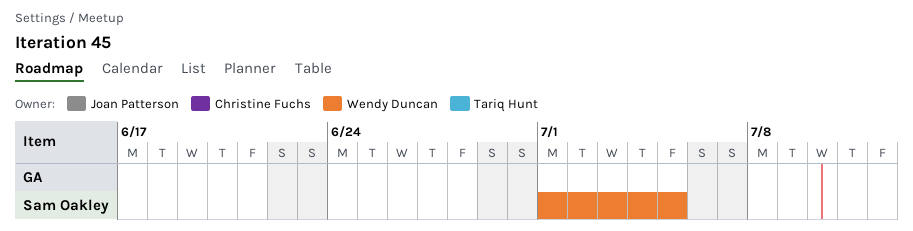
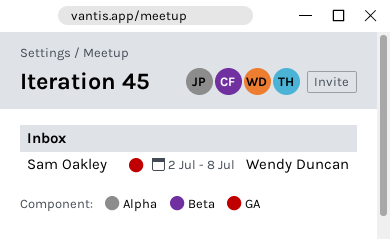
Sam Oakley, start: Jul 1 -> Jul 2
Sam Oakley, due: Jul 5 -> Jul 8

